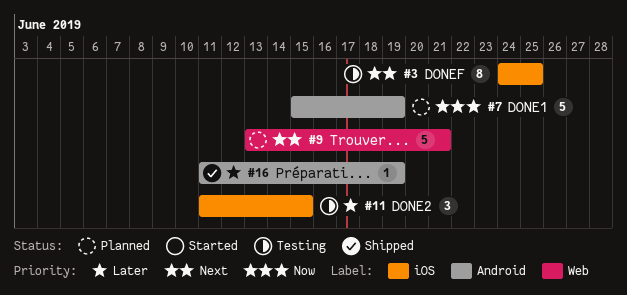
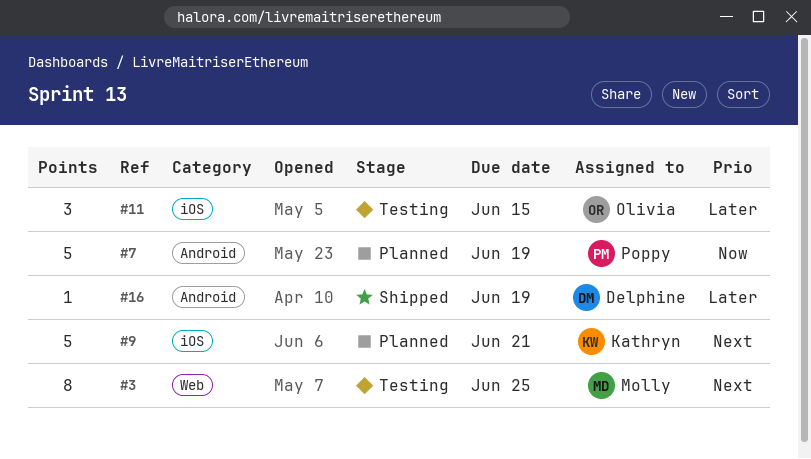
#3, label: iOS -> Web
#9, label: Web -> iOS

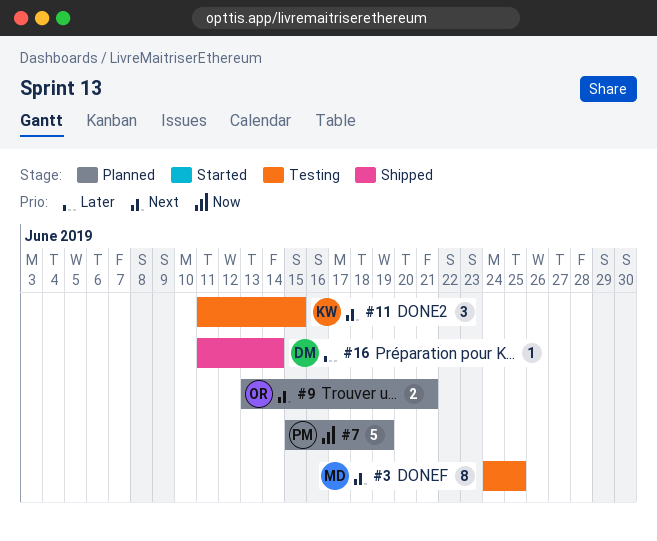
#9, owner: Kathryn -> Olivia
#9, estimate: 5 -> 2
#11, owner: Olivia -> Kathryn
#11, priority: Later -> Next
#16, due: Jun 19 -> Jun 14

